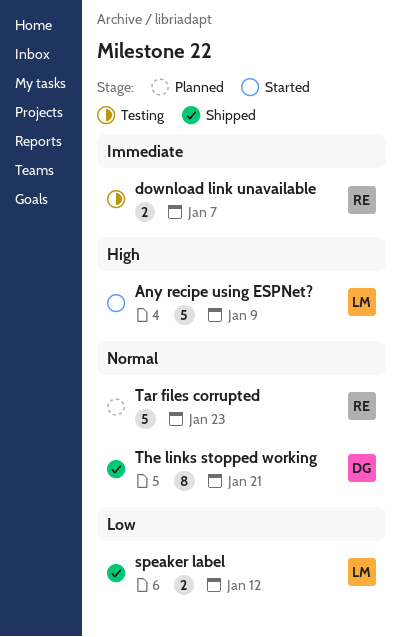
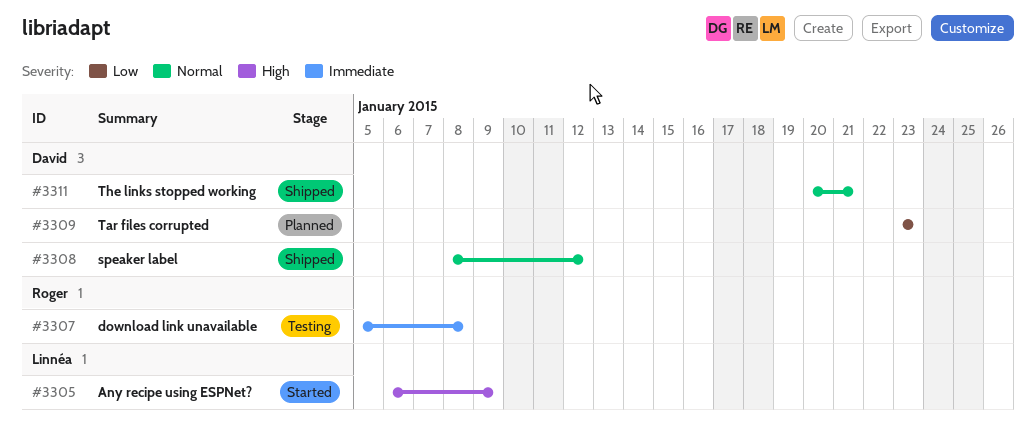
download link unavailable, due: Jan 7 -> Jan 8
speaker label, owner: Linnéa -> David
speaker label, priority: Low -> Normal
Tar files corrupted, owner: Roger -> David
Tar files corrupted, priority: Normal -> Low

